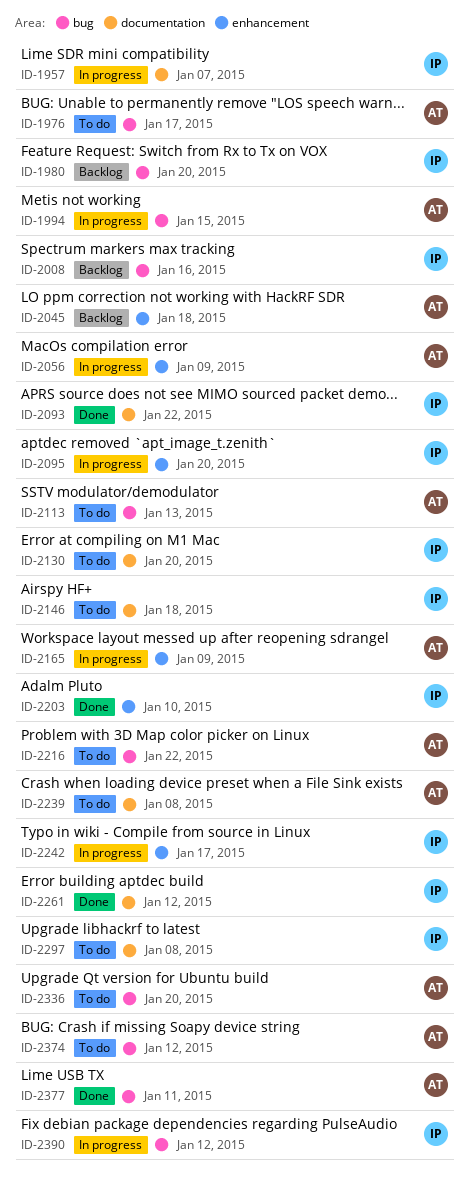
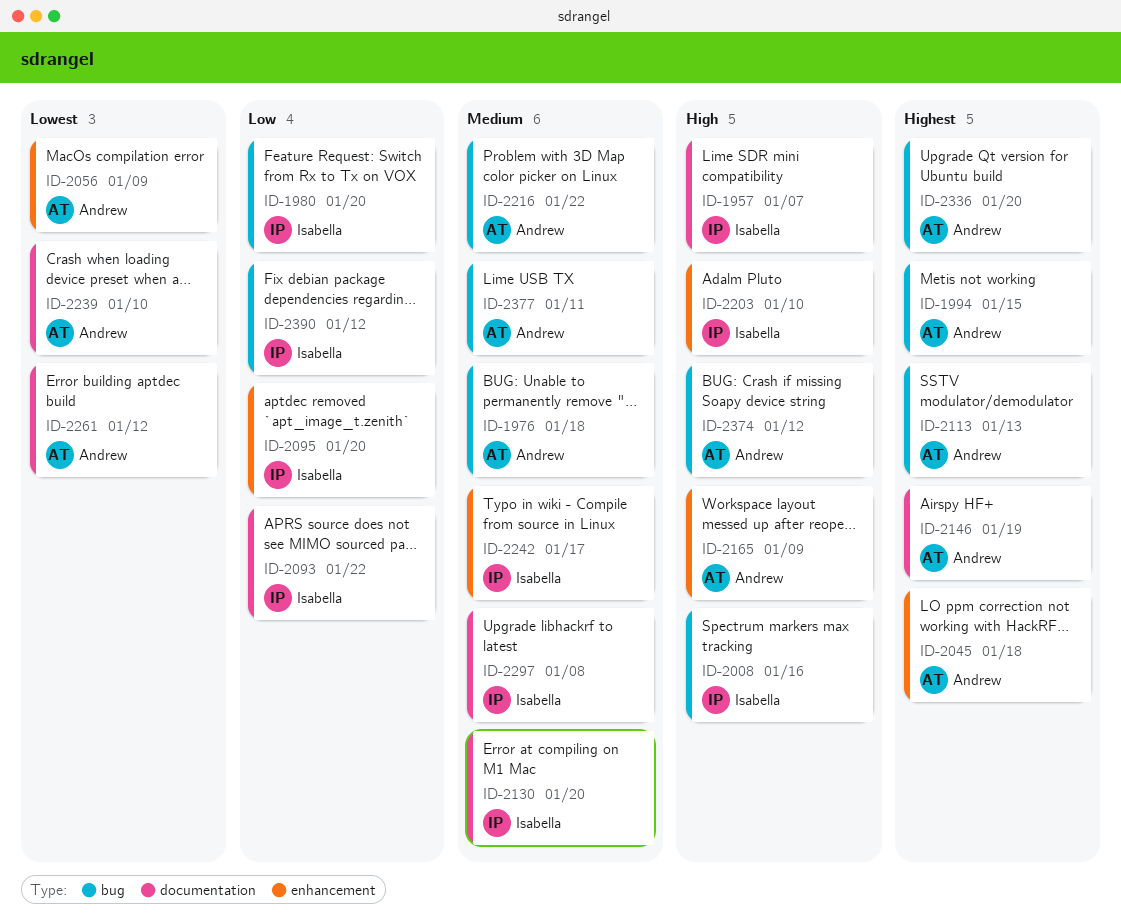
ID-1976, due: Jan 17 -> Jan 18
ID-2146, owner: Isabella -> Andrew
ID-2146, due: Jan 18 -> Jan 19
ID-2239, due: Jan 8 -> Jan 10
ID-2261, owner: Isabella -> Andrew

